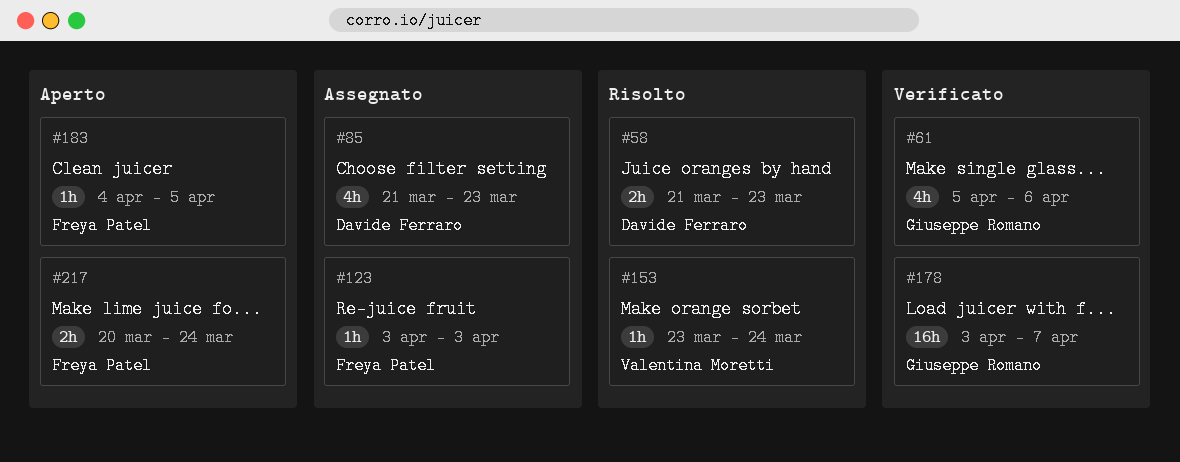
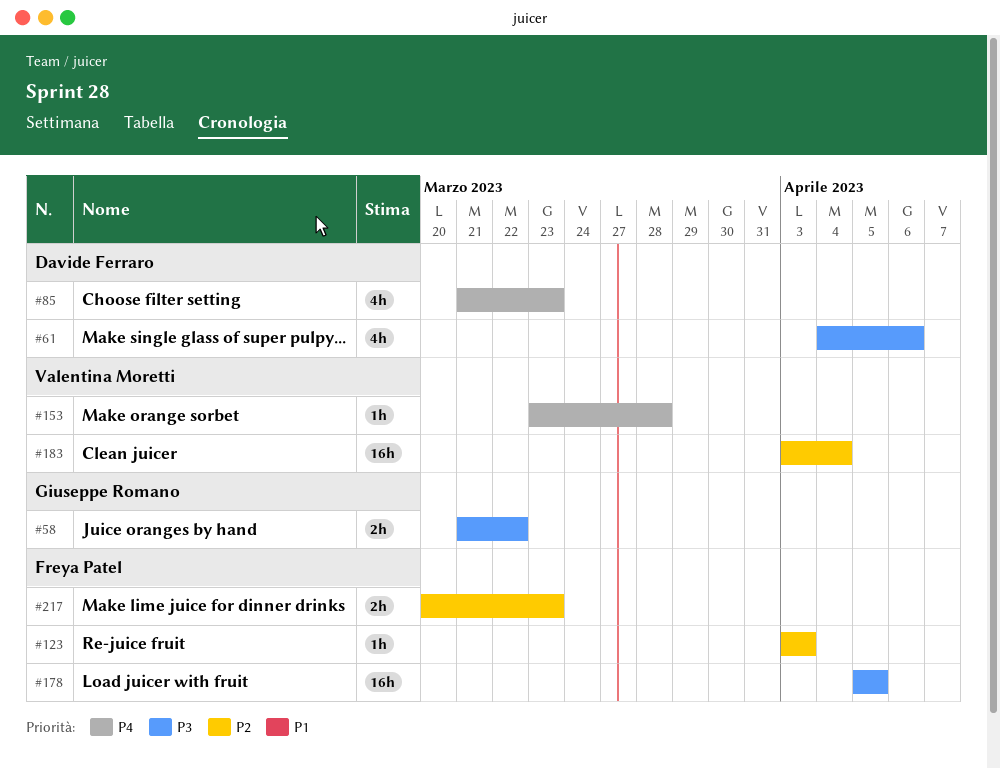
#58, owner: Davide Ferraro -> Giuseppe Romano
#58, due: Mar 23 -> Mar 22
#61, owner: Giuseppe Romano -> Davide Ferraro
#61, start: Apr 5 -> Apr 4
#153, due: Mar 24 -> Mar 28
#178, owner: Giuseppe Romano -> Freya Patel
#178, start: Apr 3 -> Apr 5
#178, due: Apr 7 -> Apr 5
#183, owner: Freya Patel -> Valentina Moretti
#183, estimate: 1h -> 16h
#183, start: Apr 4 -> Apr 3
#183, due: Apr 5 -> Apr 4
#217, due: Mar 24 -> Mar 23

